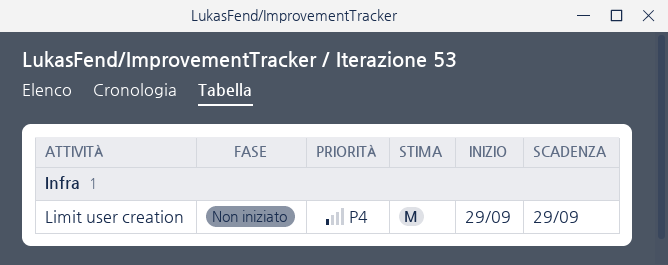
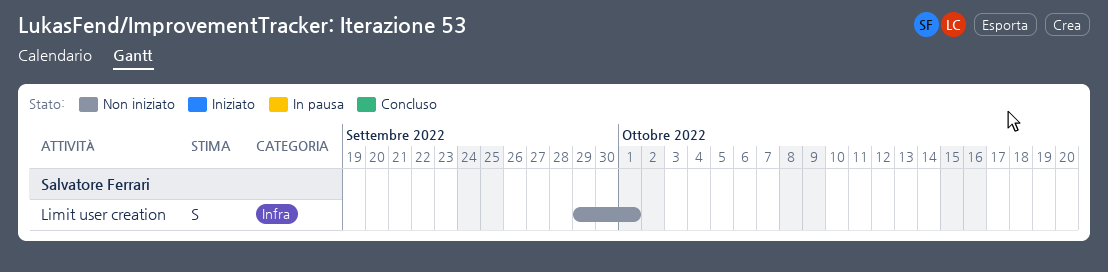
Limit user creation, estimate: M -> S
Limit user creation, due: Sep 29 -> Oct 1

